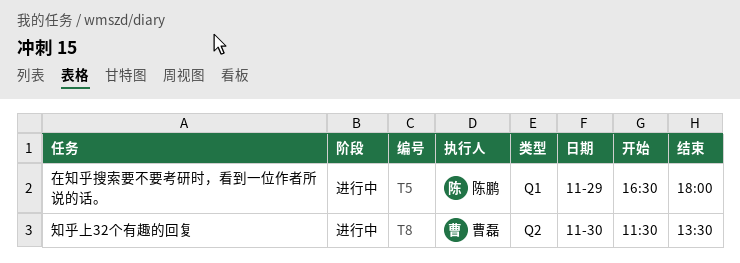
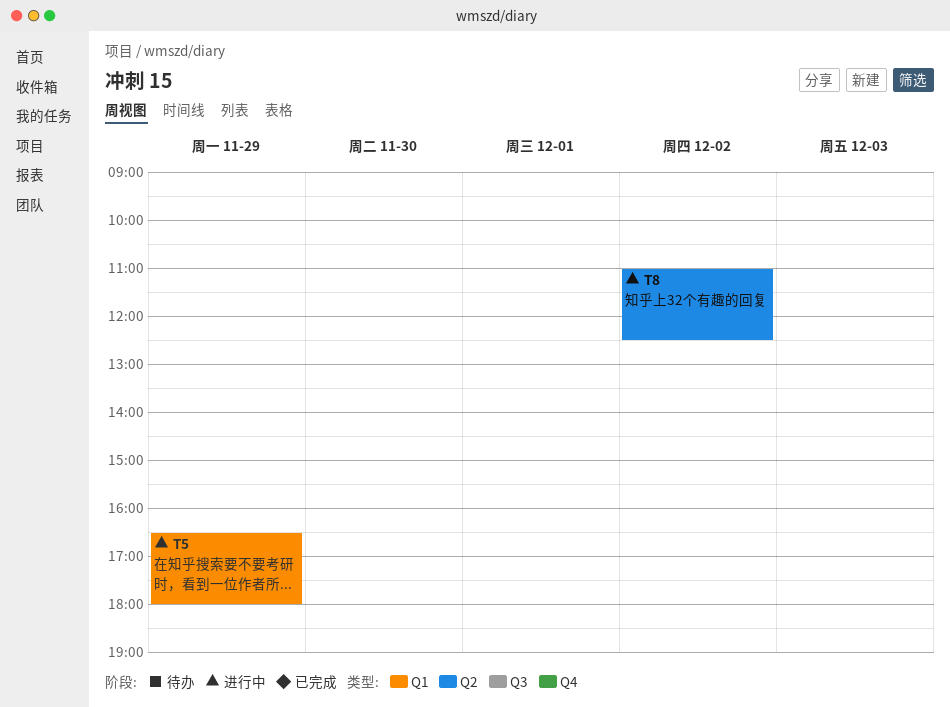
T8, day: Nov 30 -> Dec 2
T8, begins: 11:30 -> 11:00
T8, ends: 13:30 -> 12:30

